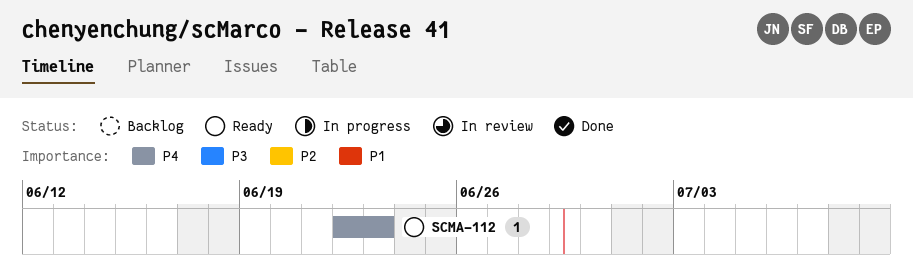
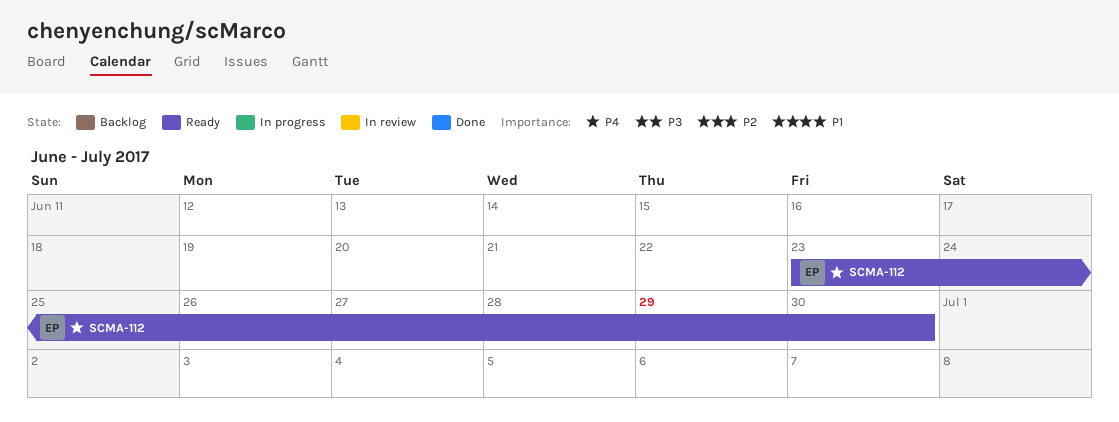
SCMA-112, start: Jun 22 -> Jun 23
SCMA-112, due: Jun 23 -> Jun 30

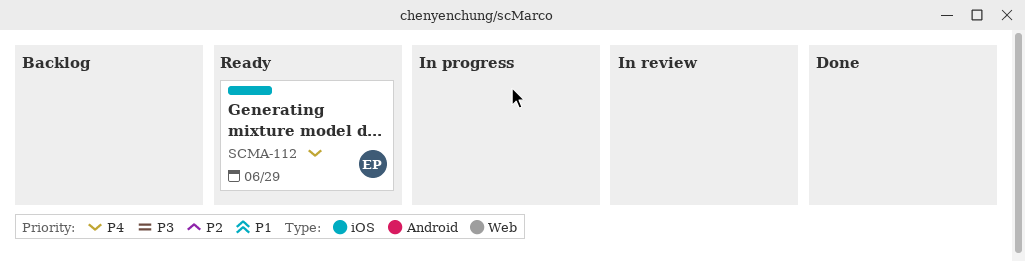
SCMA-112, due: Jun 30 -> Jun 29

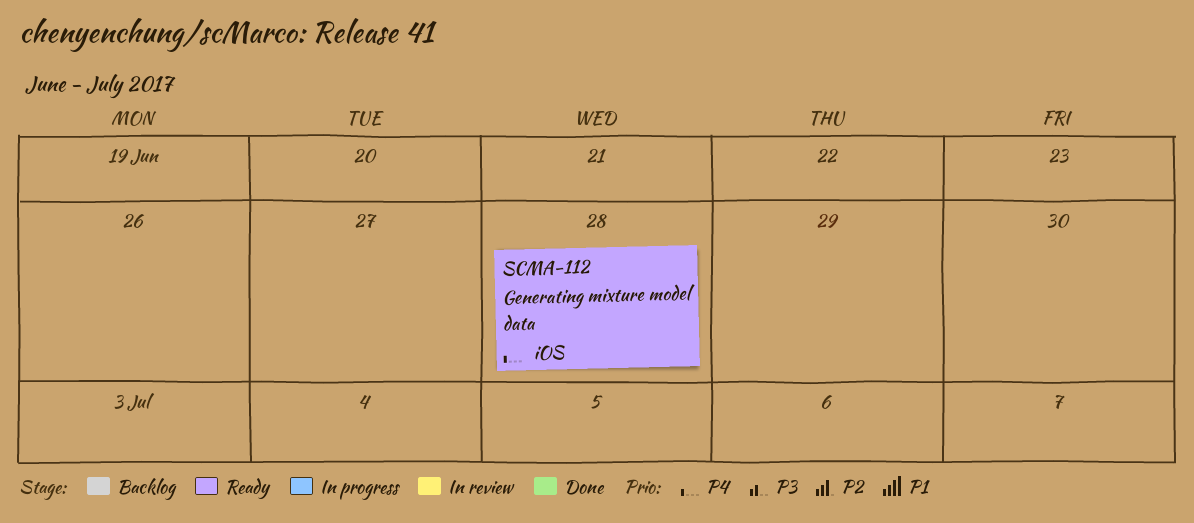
SCMA-112, due: Jun 29 -> Jun 28

